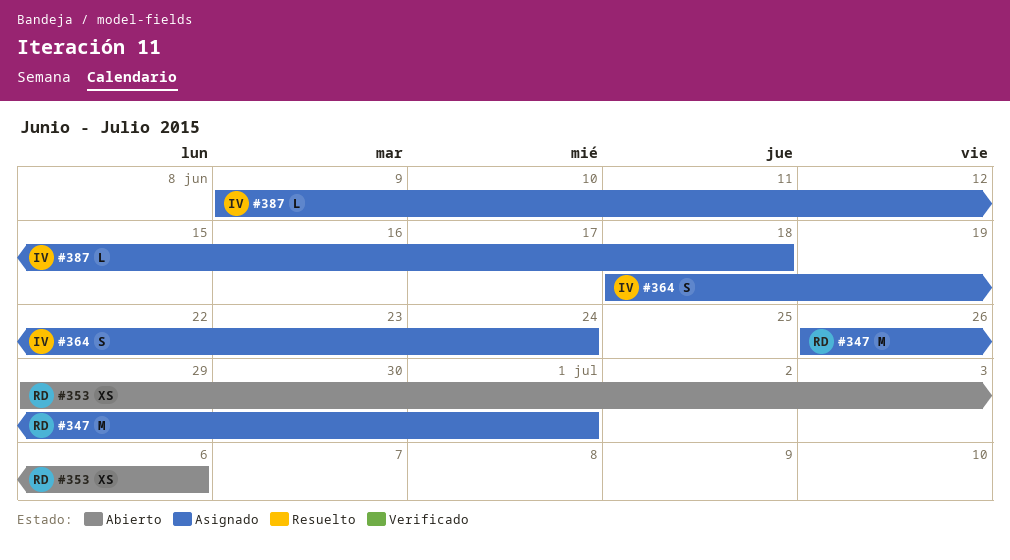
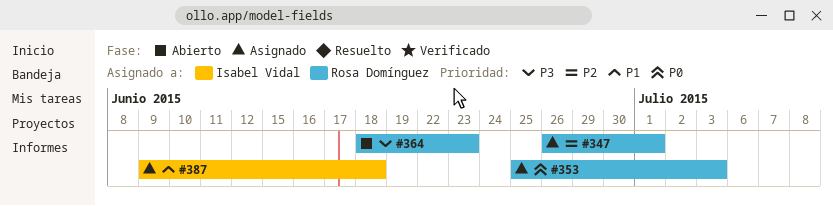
#353, status: Abierto -> Asignado
#353, start: Jun 29 -> Jun 25
#353, due: Jul 6 -> Jul 3
#364, status: Asignado -> Abierto
#364, owner: Isabel Vidal -> Rosa Domínguez
#364, due: Jun 24 -> Jun 23

